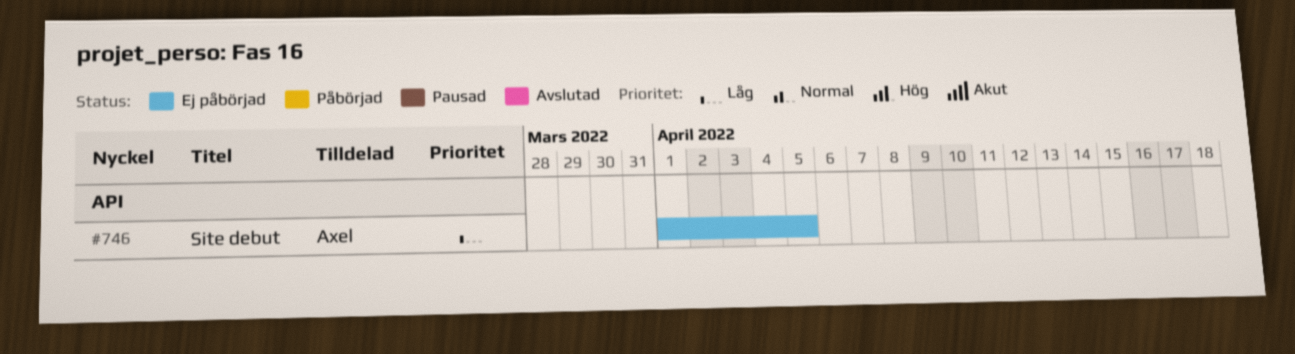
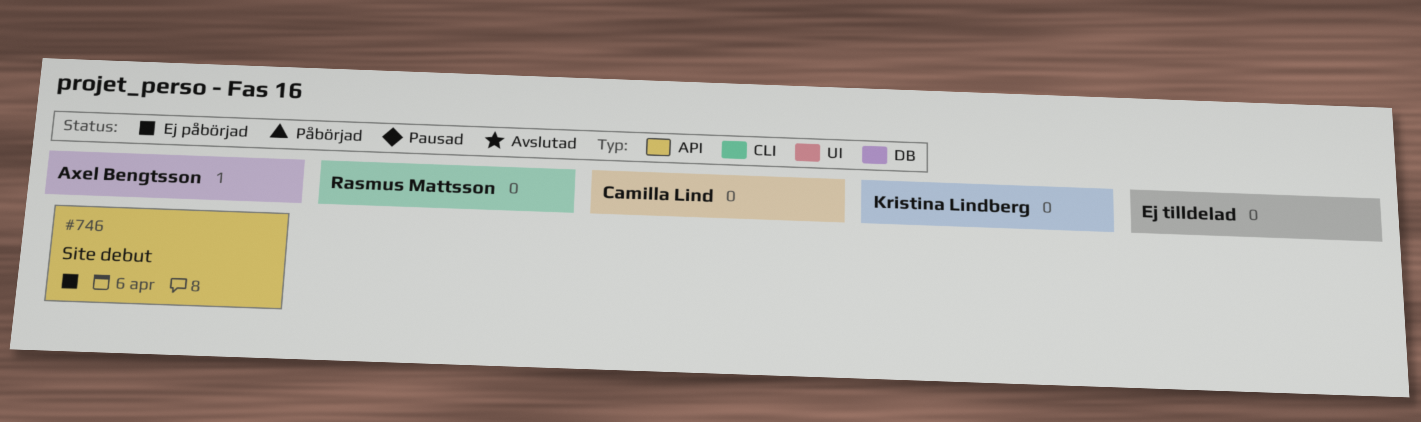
#746, due: Apr 5 -> Apr 6

